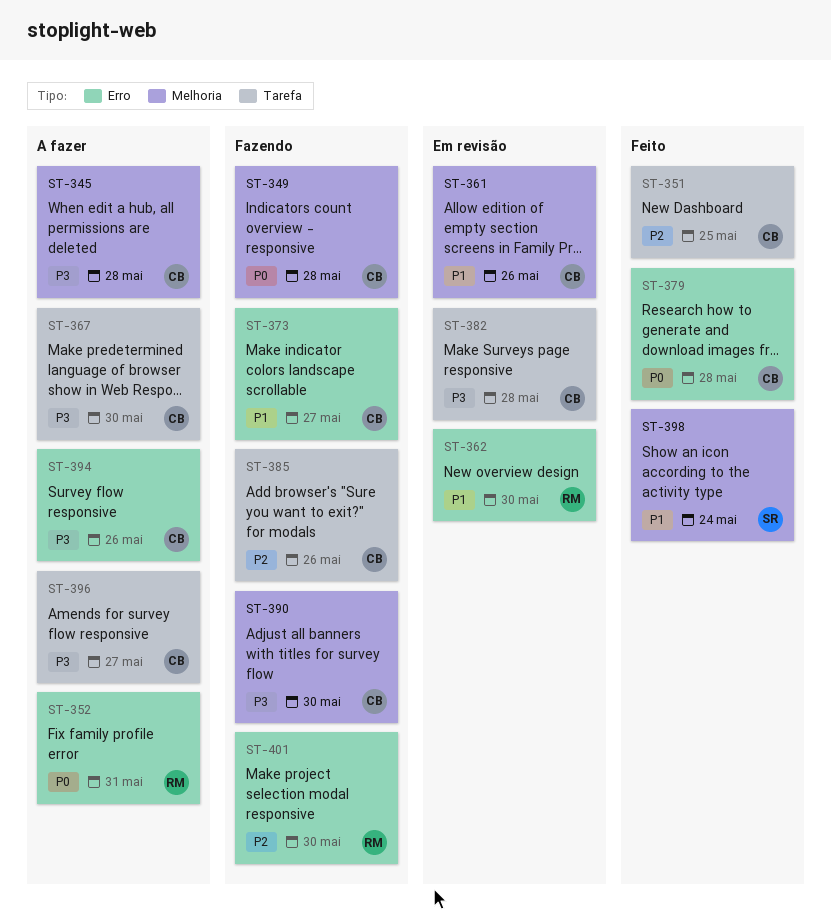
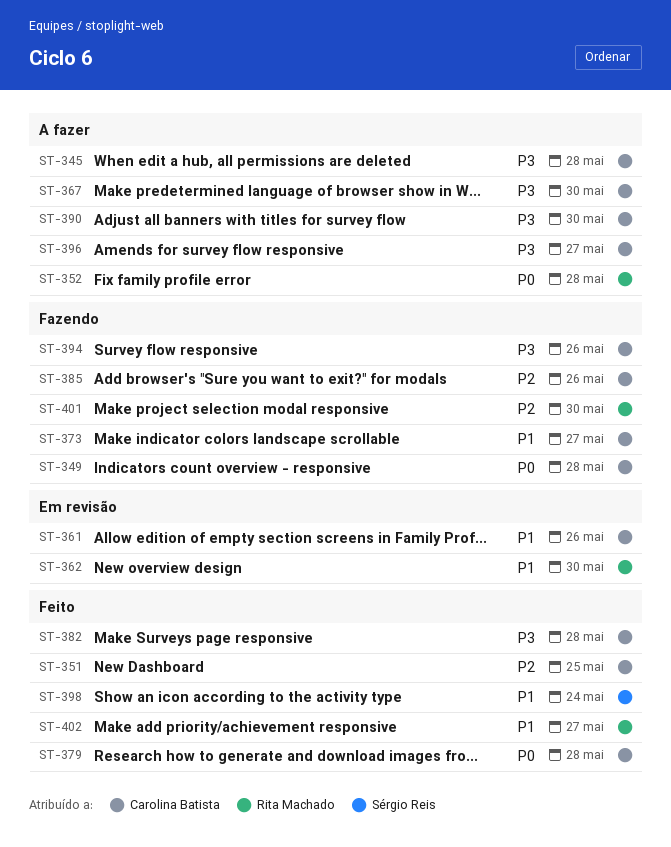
ST-352, due: May 31 -> May 28
ST-382, status: Em revisão -> Feito
ST-390, status: Fazendo -> A fazer
ST-394, status: A fazer -> Fazendo
ST-402: none -> present

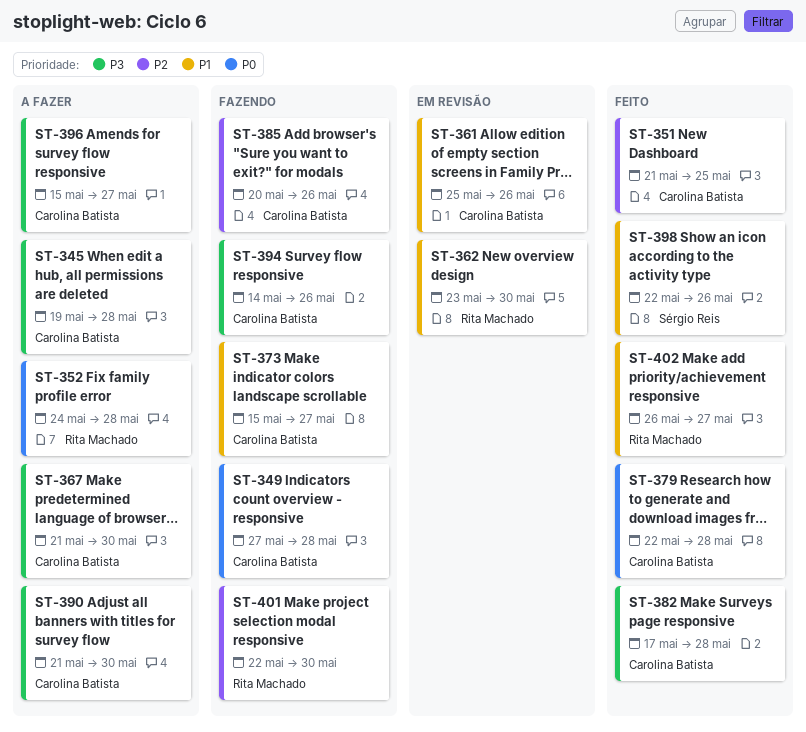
ST-398, due: May 24 -> May 26

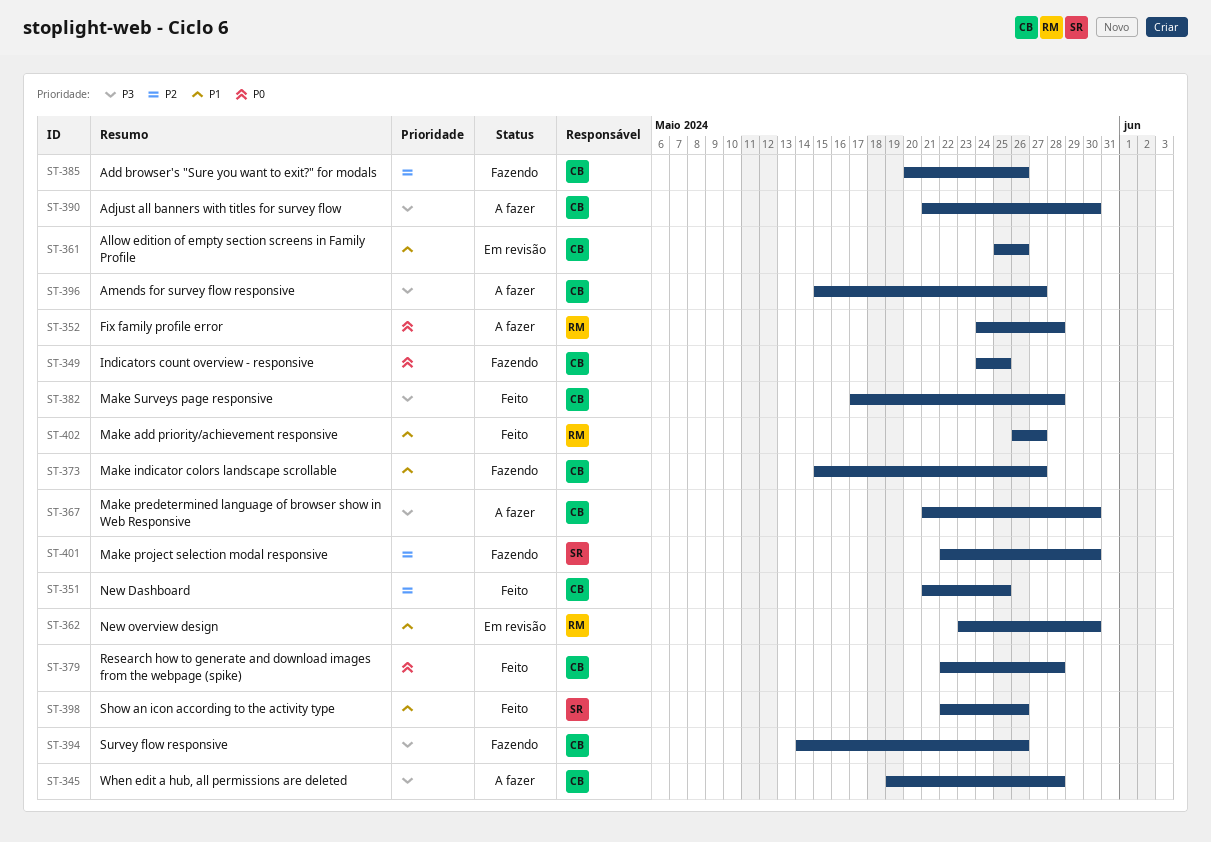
ST-349, start: May 27 -> May 24
ST-349, due: May 28 -> May 25
ST-401, owner: Rita Machado -> Sérgio Reis

